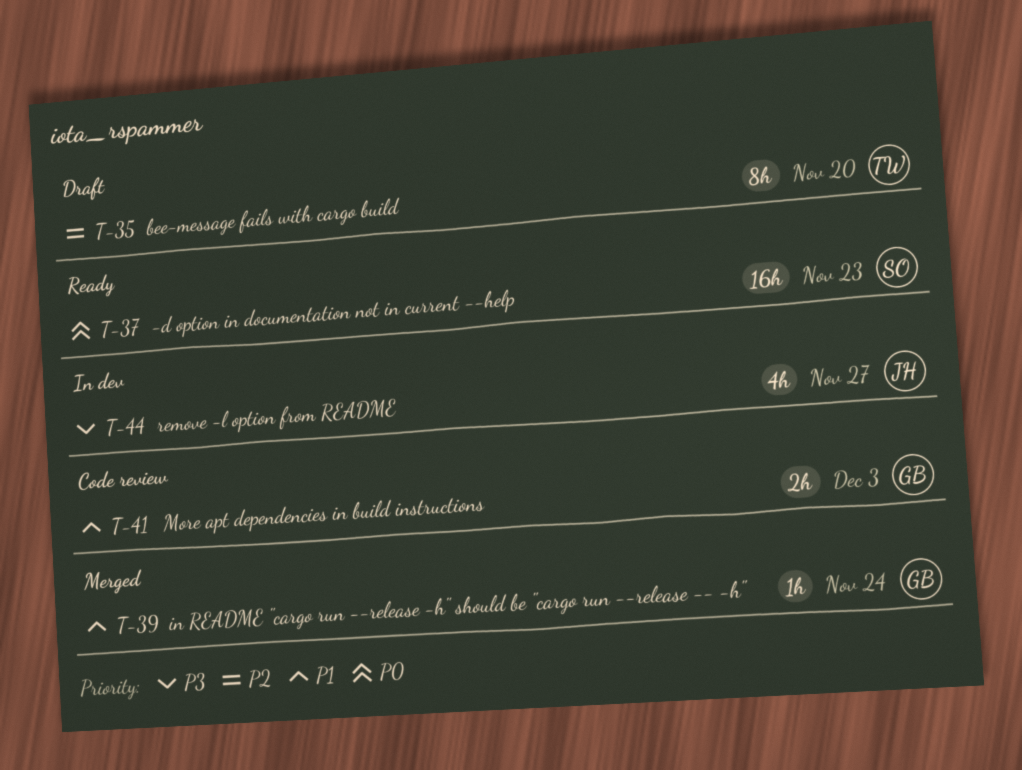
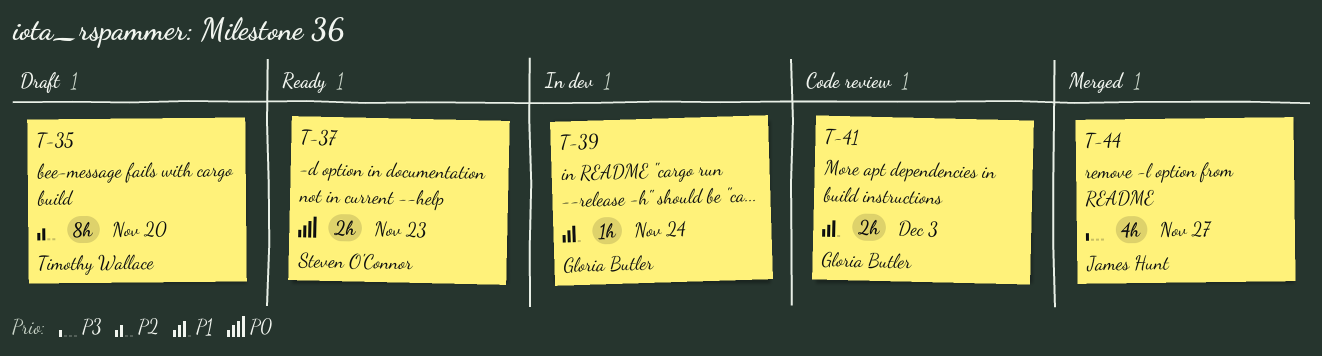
T-37, estimate: 16h -> 2h
T-39, status: Merged -> In dev
T-44, status: In dev -> Merged

